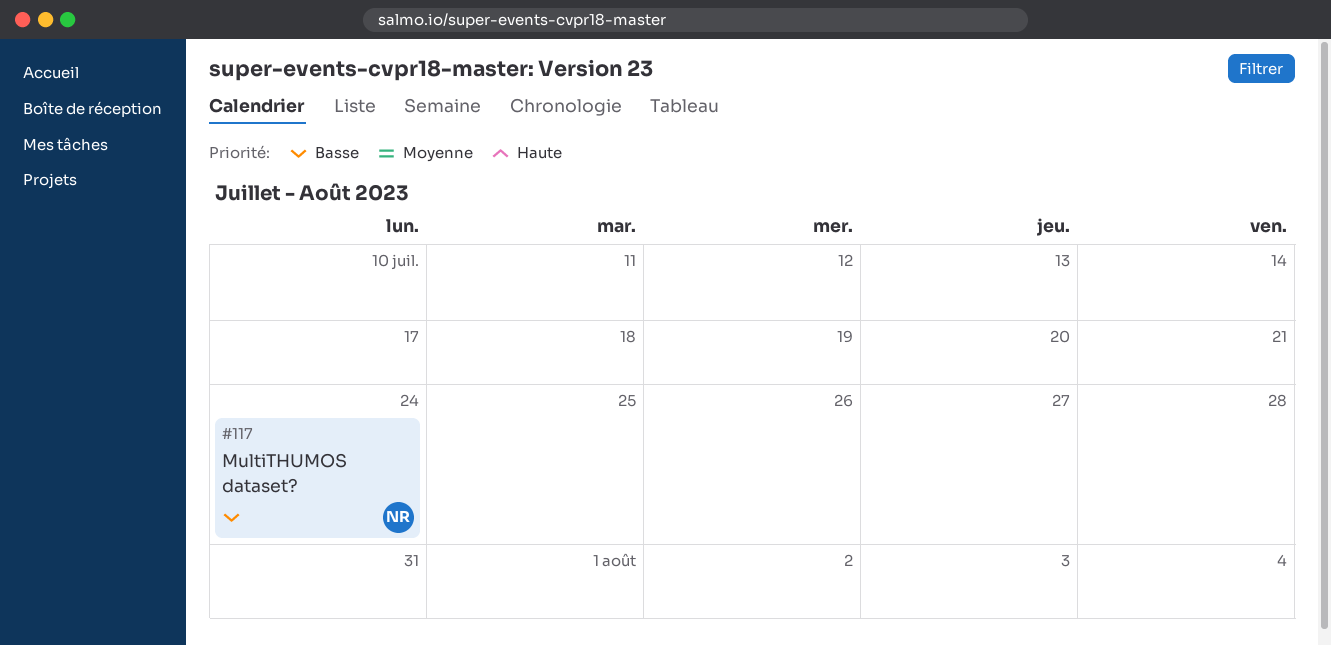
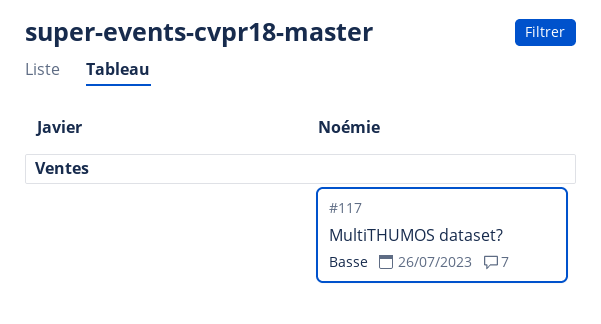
#117, due: Jul 24 -> Jul 26

